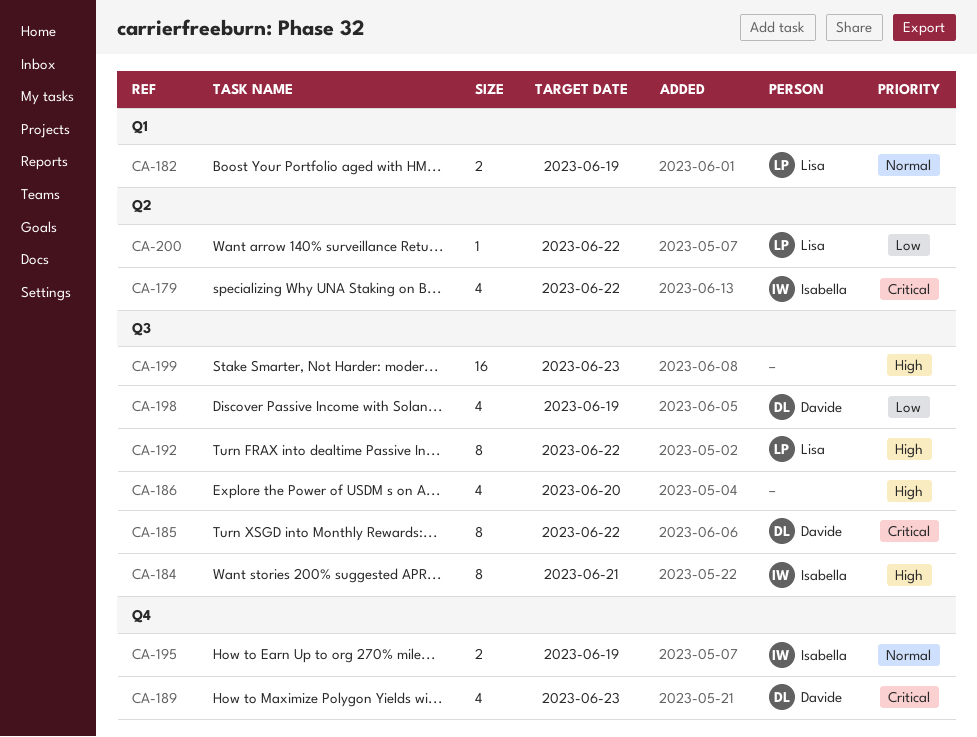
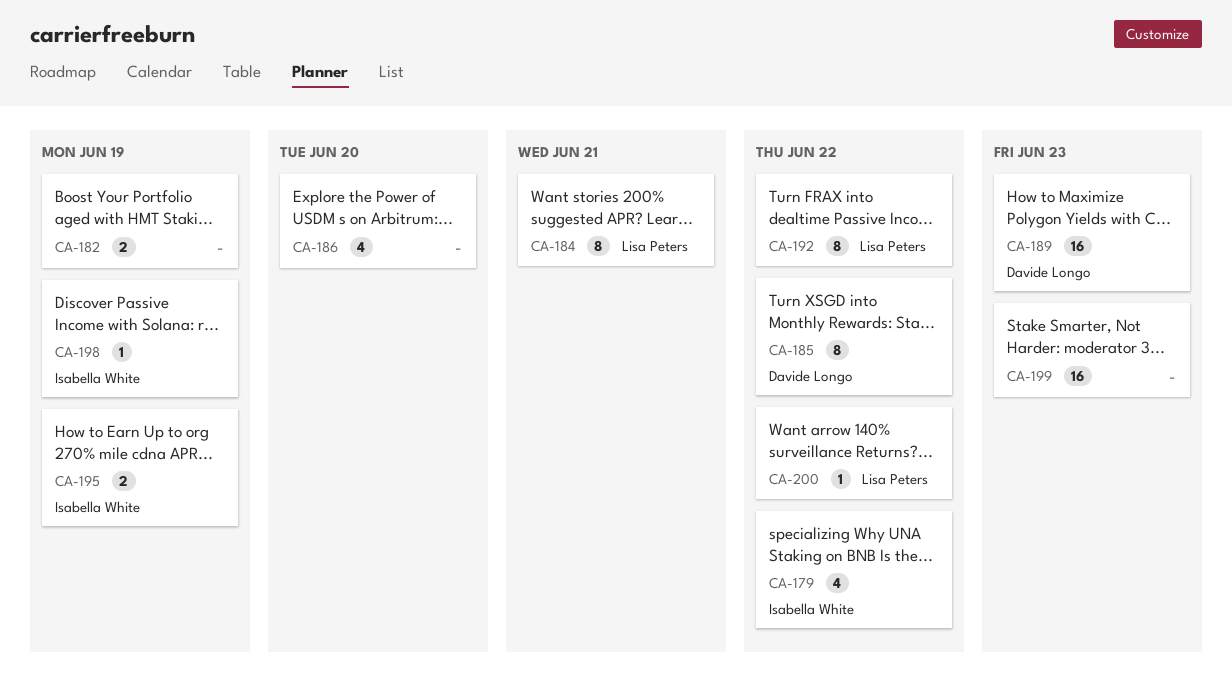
CA-182, owner: Lisa Peters -> none
CA-184, owner: Isabella White -> Lisa Peters
CA-189, estimate: 4 -> 16
CA-198, owner: Davide Longo -> Isabella White
CA-198, estimate: 4 -> 1

